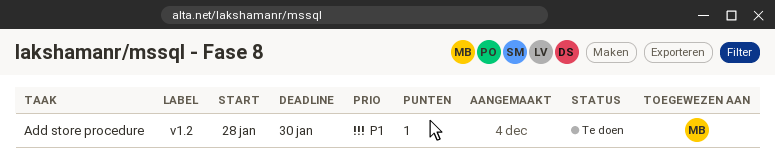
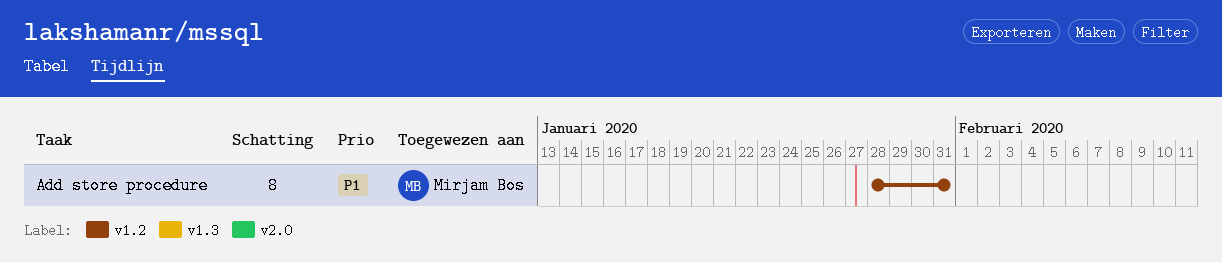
Add store procedure, estimate: 1 -> 8
Add store procedure, due: Jan 30 -> Jan 31

